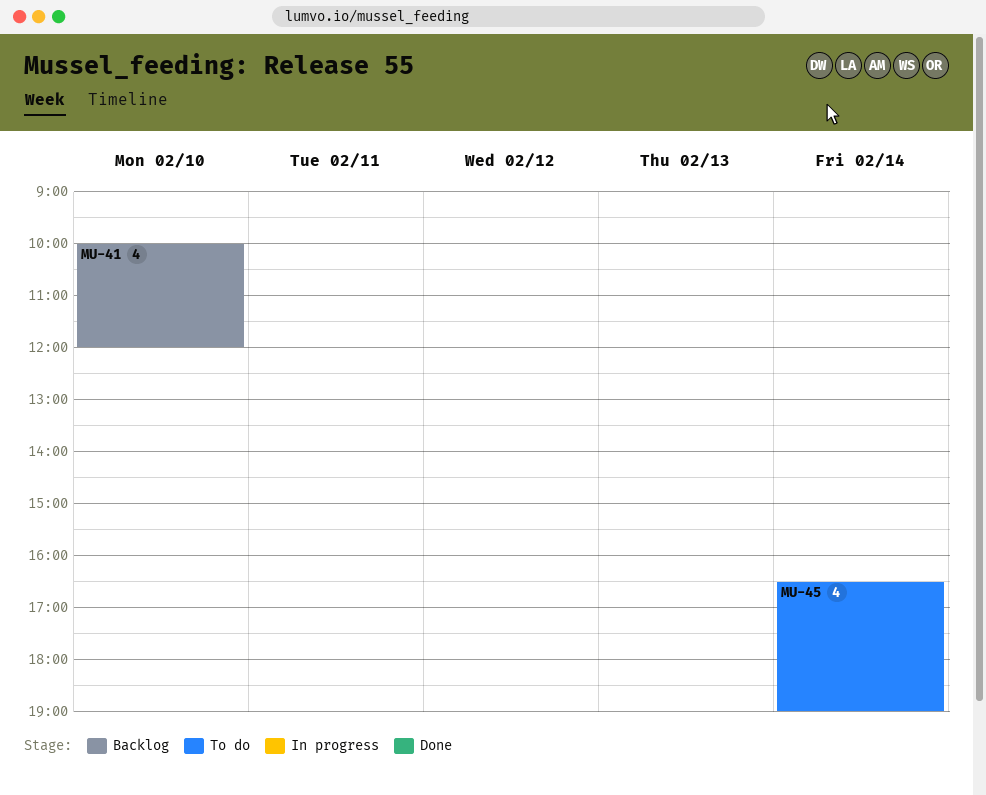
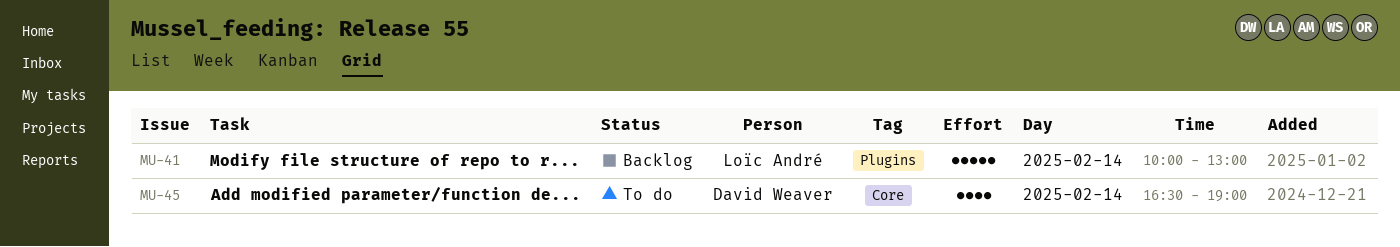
MU-41, estimate: 4 -> 5
MU-41, day: Feb 10 -> Feb 14
MU-41, ends: 12:00 -> 13:00

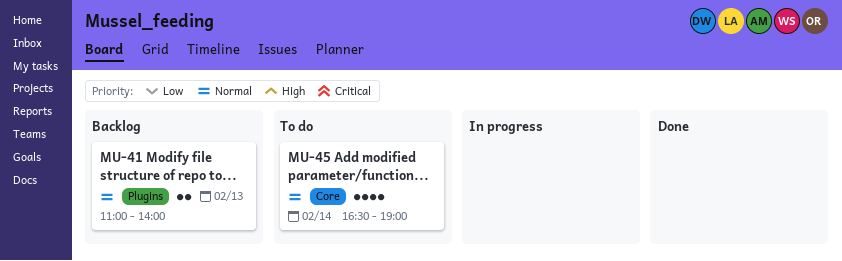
MU-41, estimate: 5 -> 2
MU-41, day: Feb 14 -> Feb 13
MU-41, begins: 10:00 -> 11:00
MU-41, ends: 13:00 -> 14:00

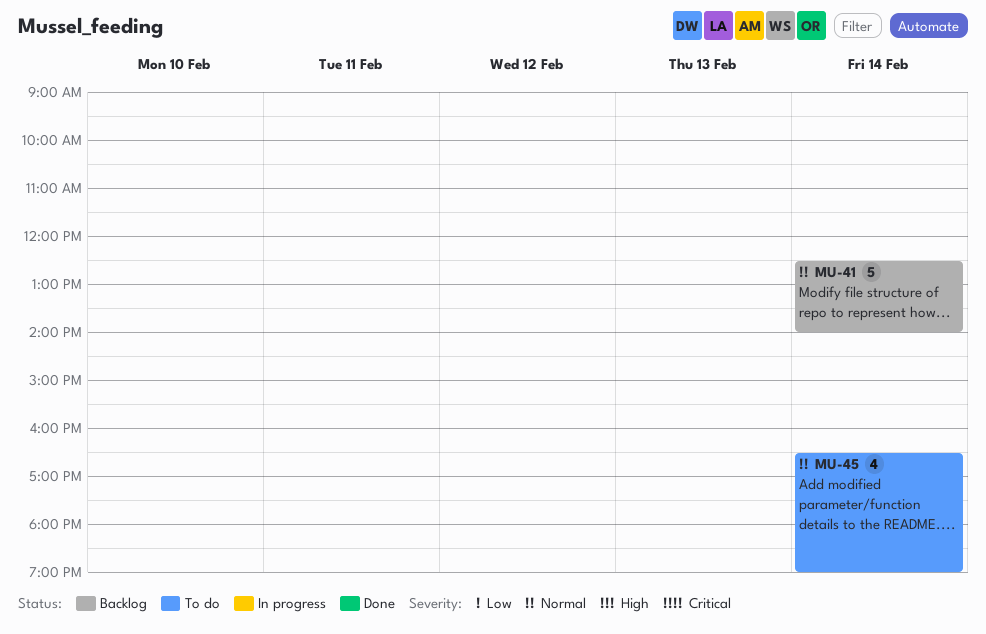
MU-41, estimate: 2 -> 5
MU-41, day: Feb 13 -> Feb 14
MU-41, begins: 11:00 -> 12:30

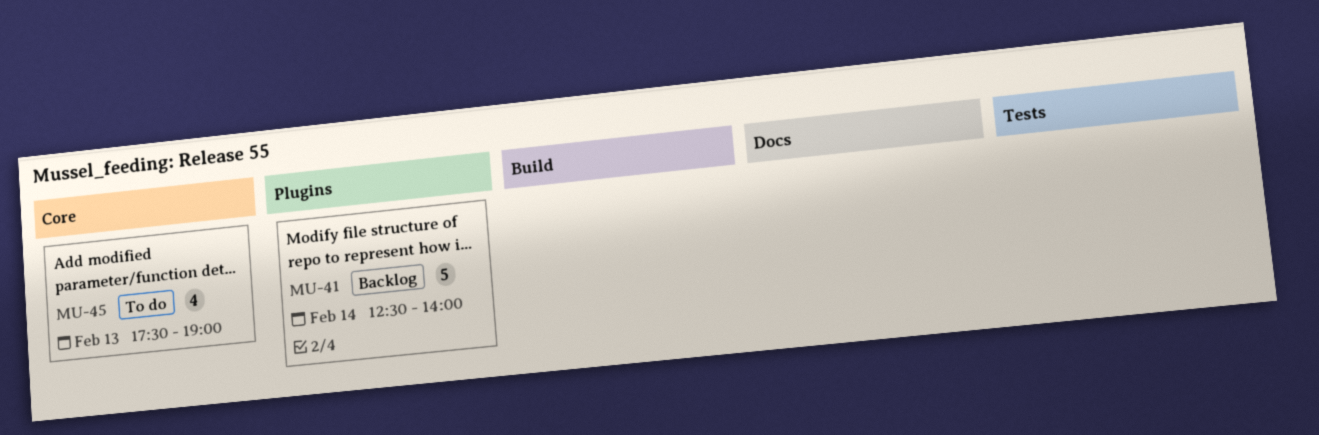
MU-45, day: Feb 14 -> Feb 13
MU-45, begins: 16:30 -> 17:30

